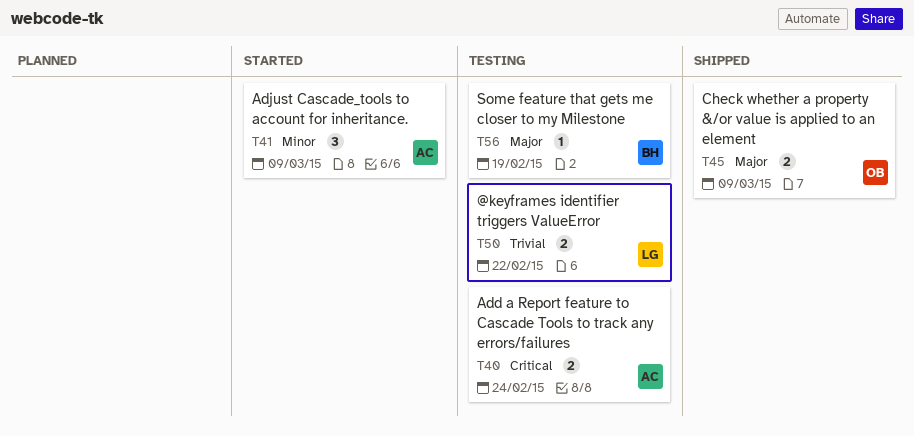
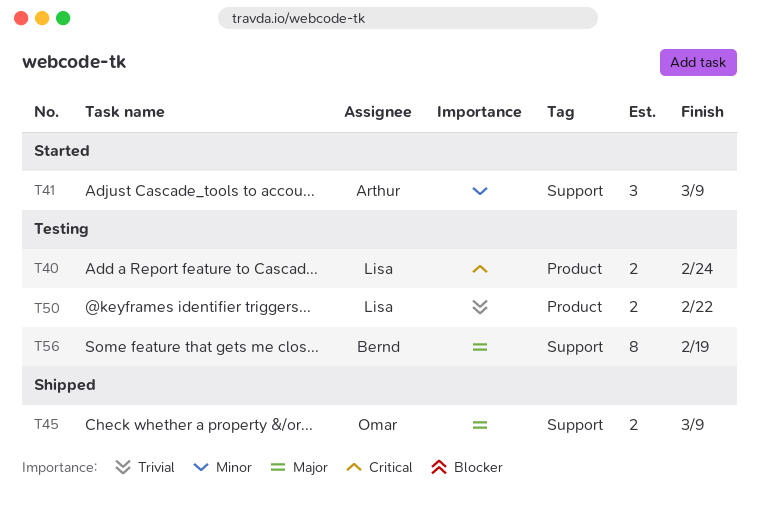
T40, owner: Arthur -> Lisa
T56, estimate: 1 -> 8

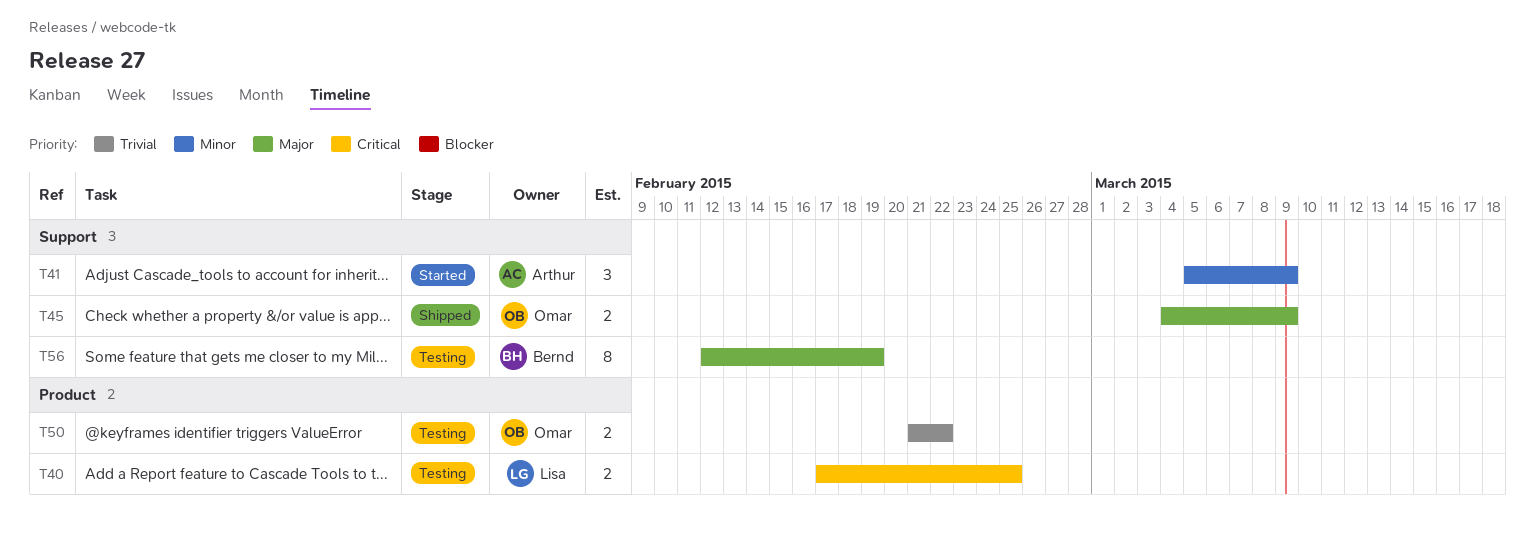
T40, due: Feb 24 -> Feb 25
T50, owner: Lisa -> Omar

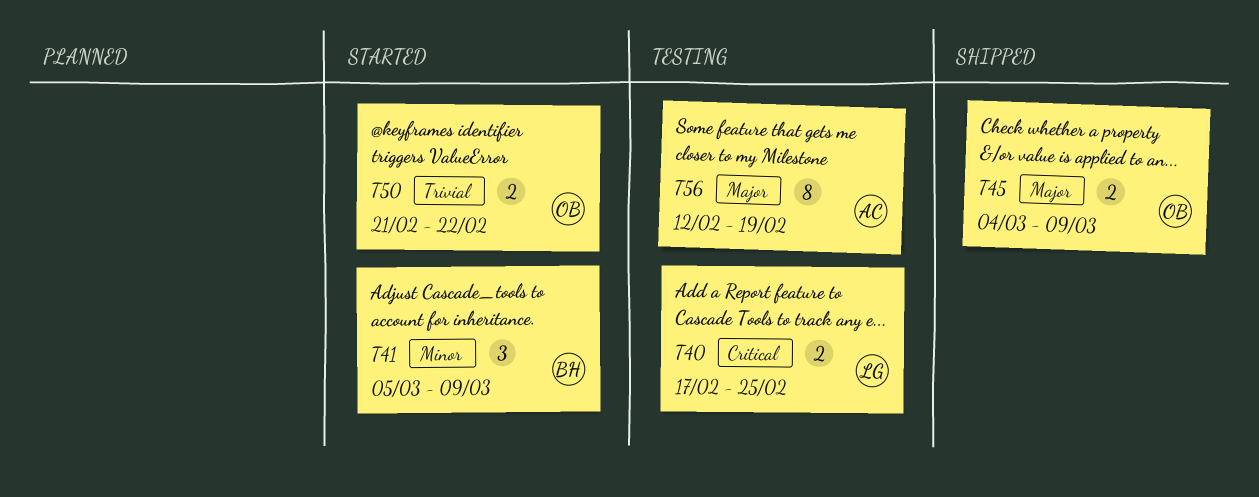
T41, owner: Arthur -> Bernd
T50, status: Testing -> Started
T56, owner: Bernd -> Arthur

